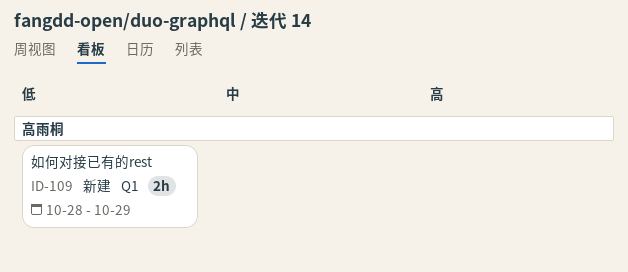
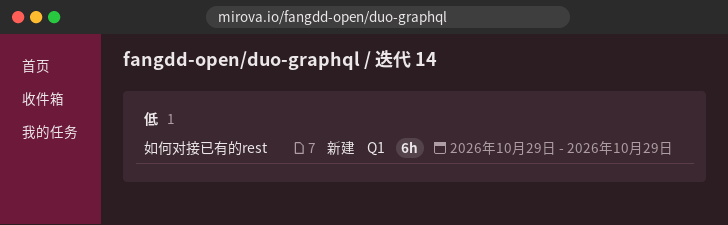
如何对接已有的rest, estimate: 2h -> 6h
如何对接已有的rest, start: Oct 28 -> Oct 29

